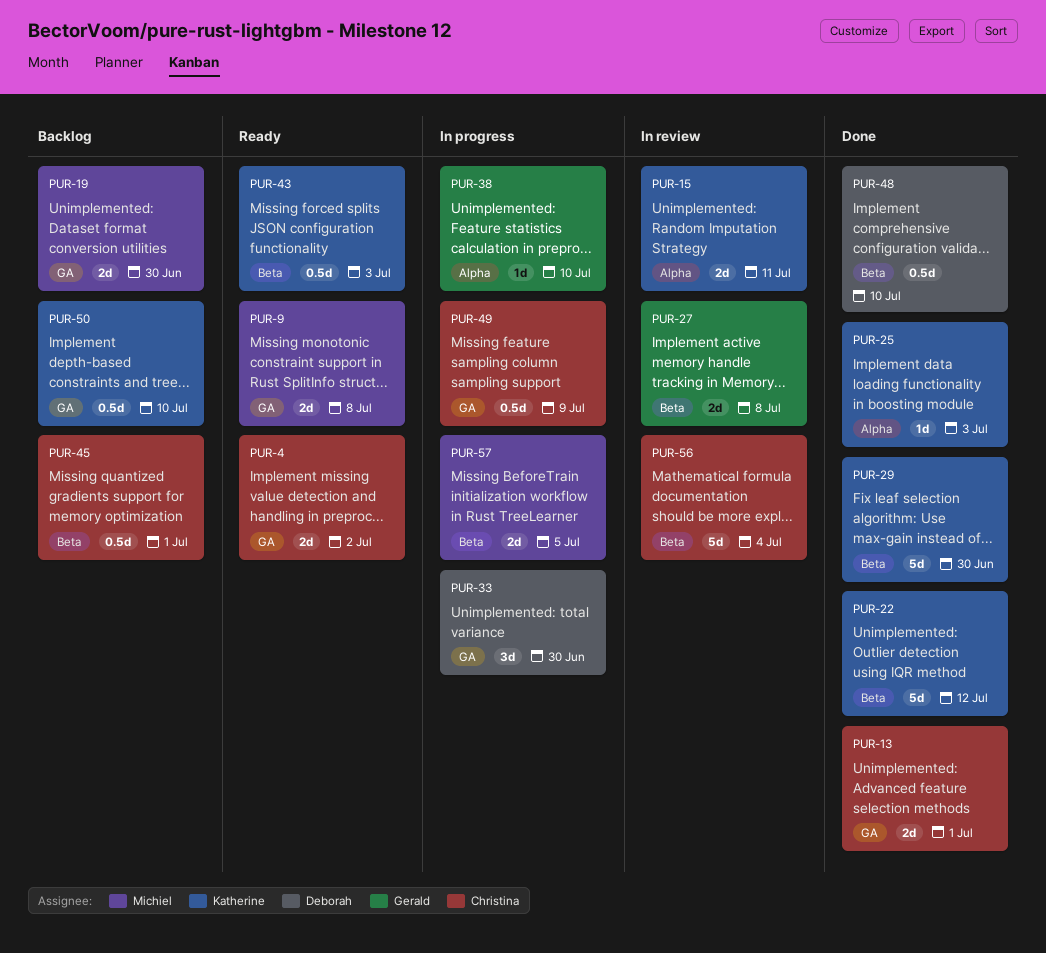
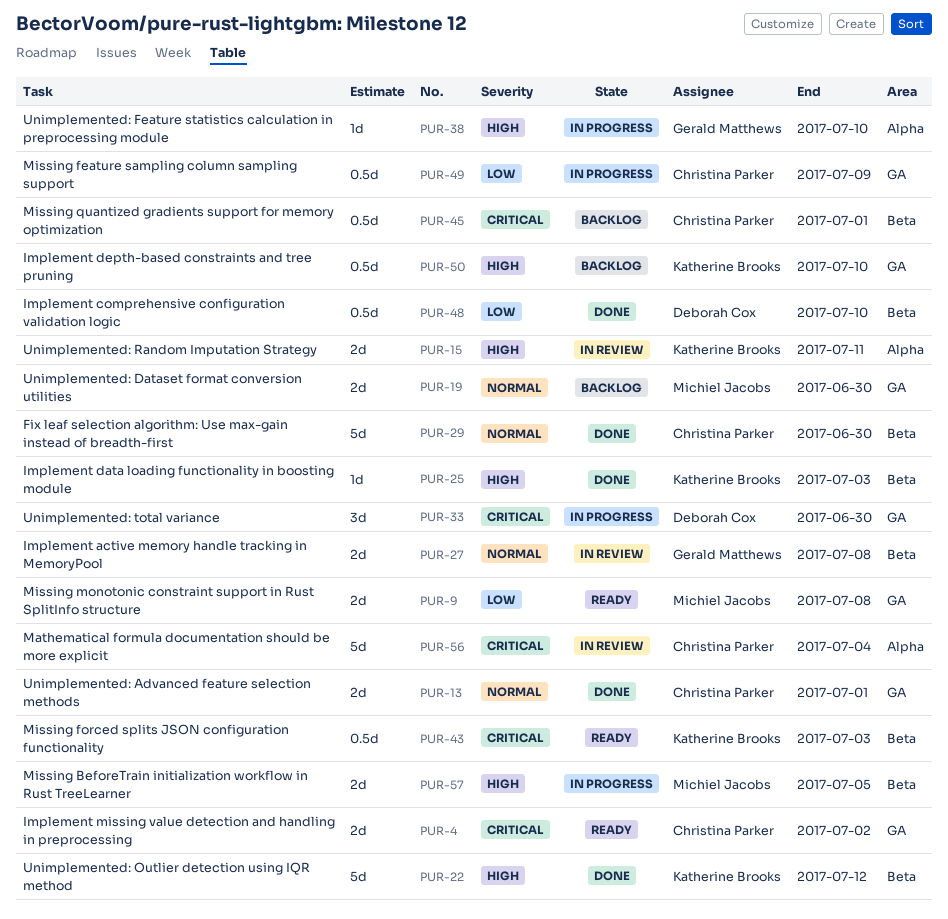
PUR-25, label: Alpha -> Beta
PUR-29, owner: Katherine Brooks -> Christina Parker
PUR-56, label: Beta -> Alpha

